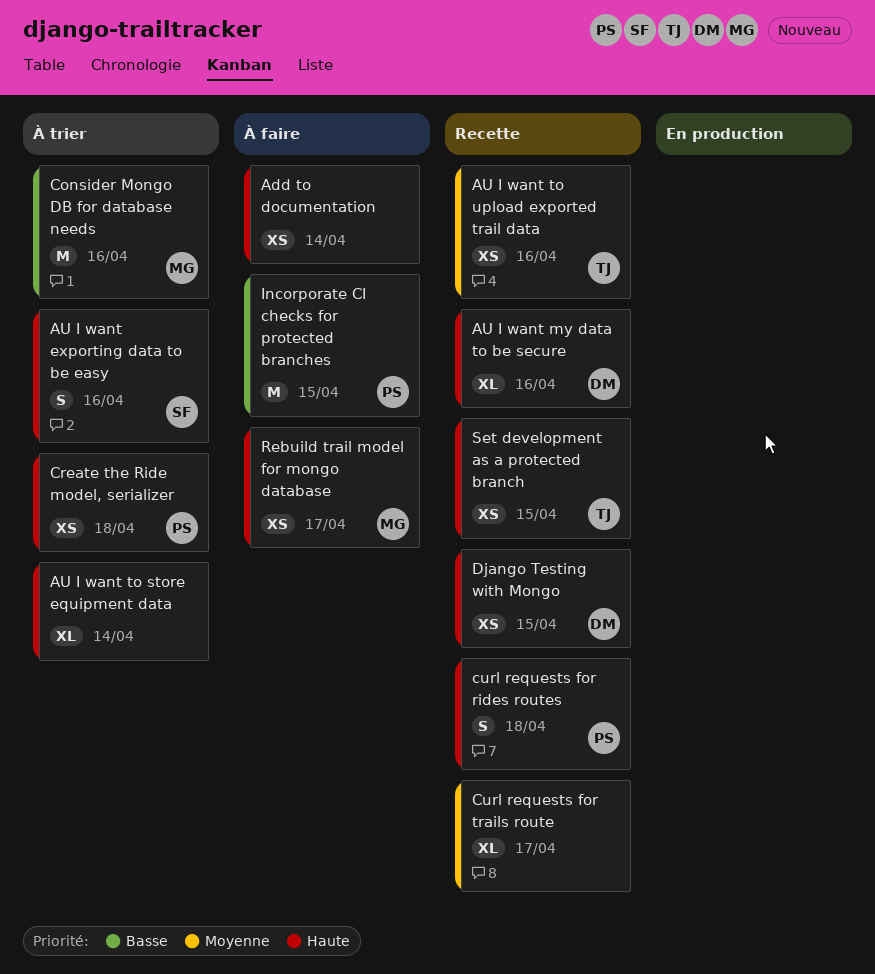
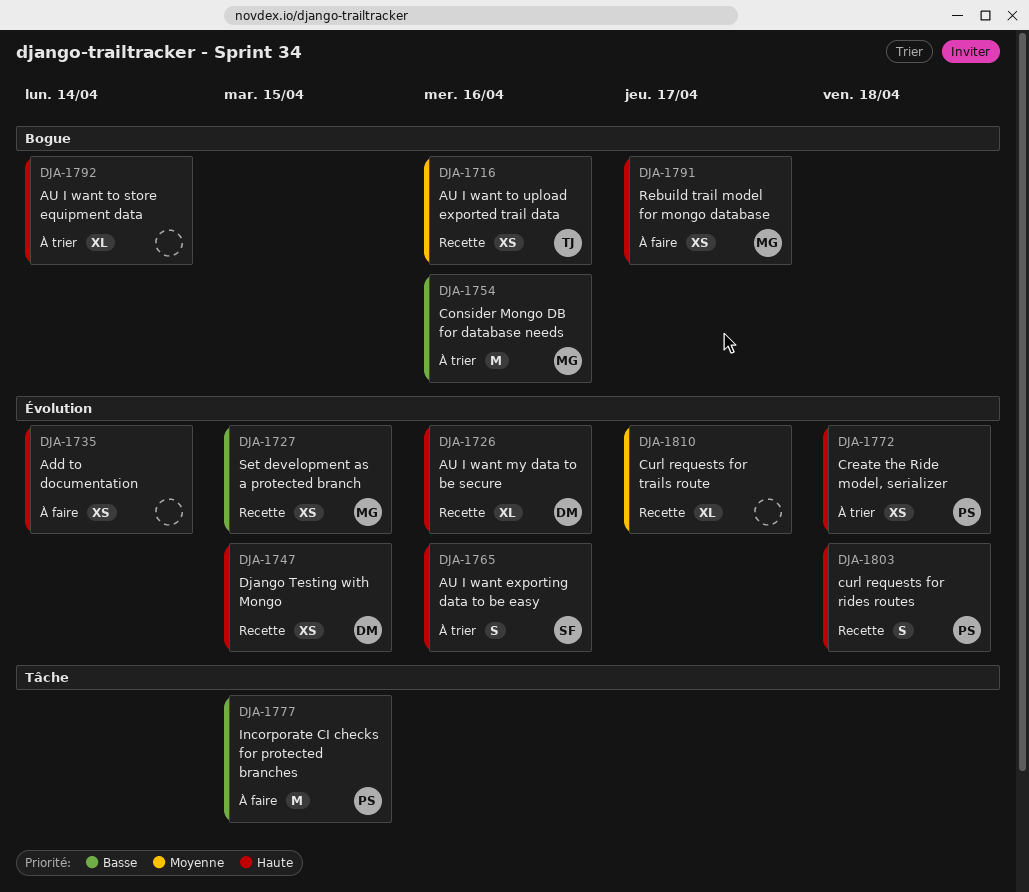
Set development as a protected branch, owner: TJ -> MG
Set development as a protected branch, priority: Haute -> Basse

